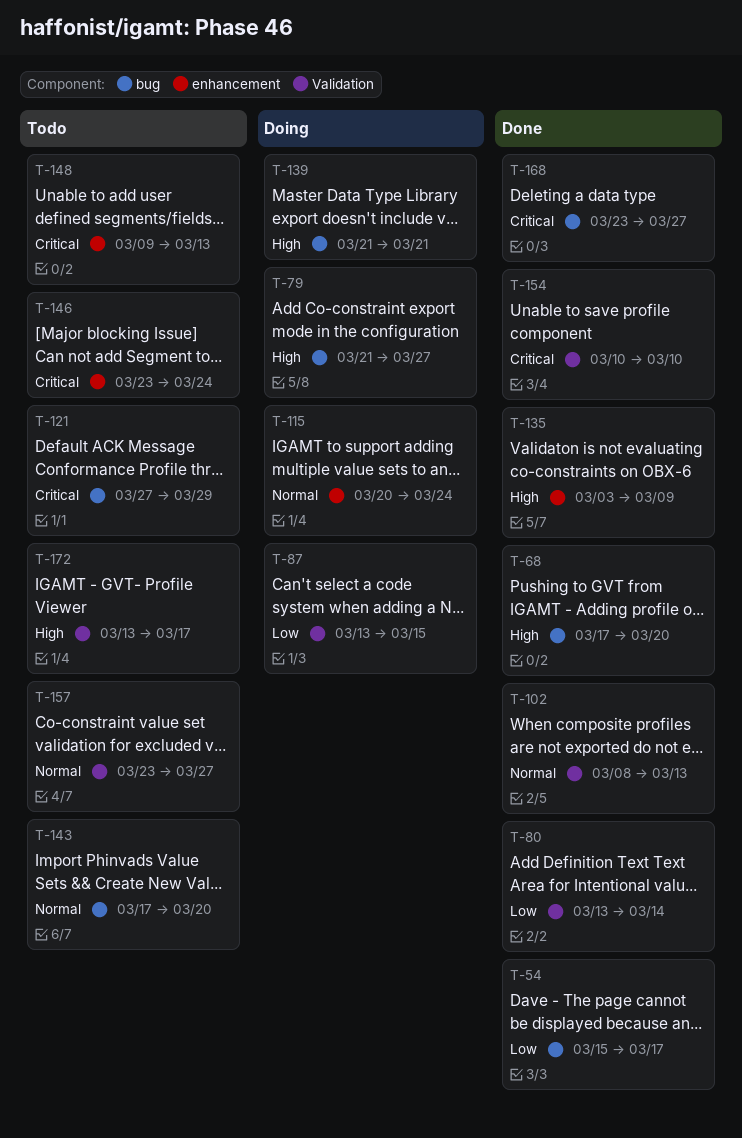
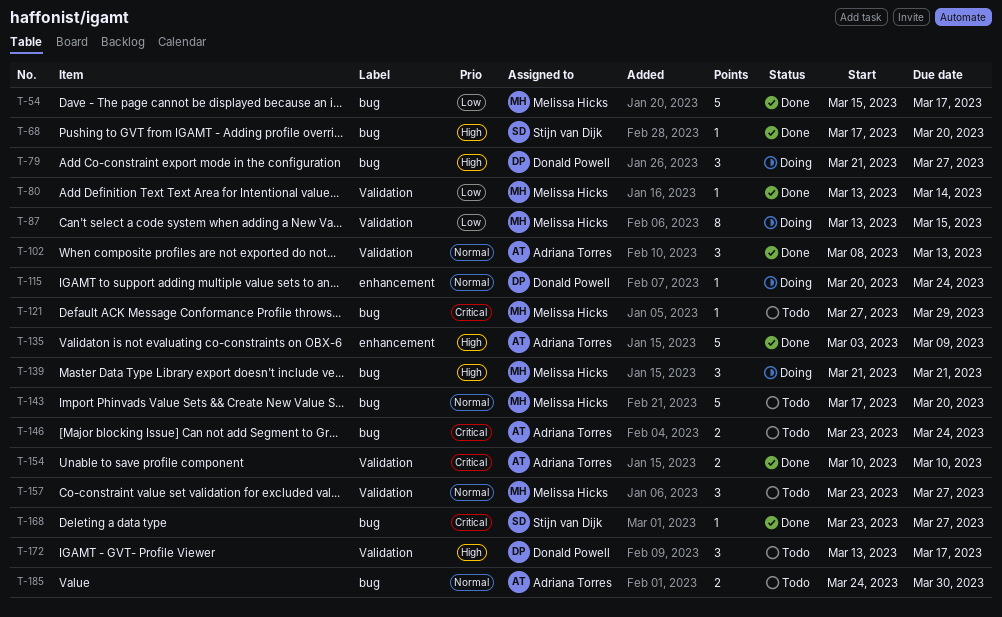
T-146, label: enhancement -> bug
T-148: present -> none
T-185: none -> present

